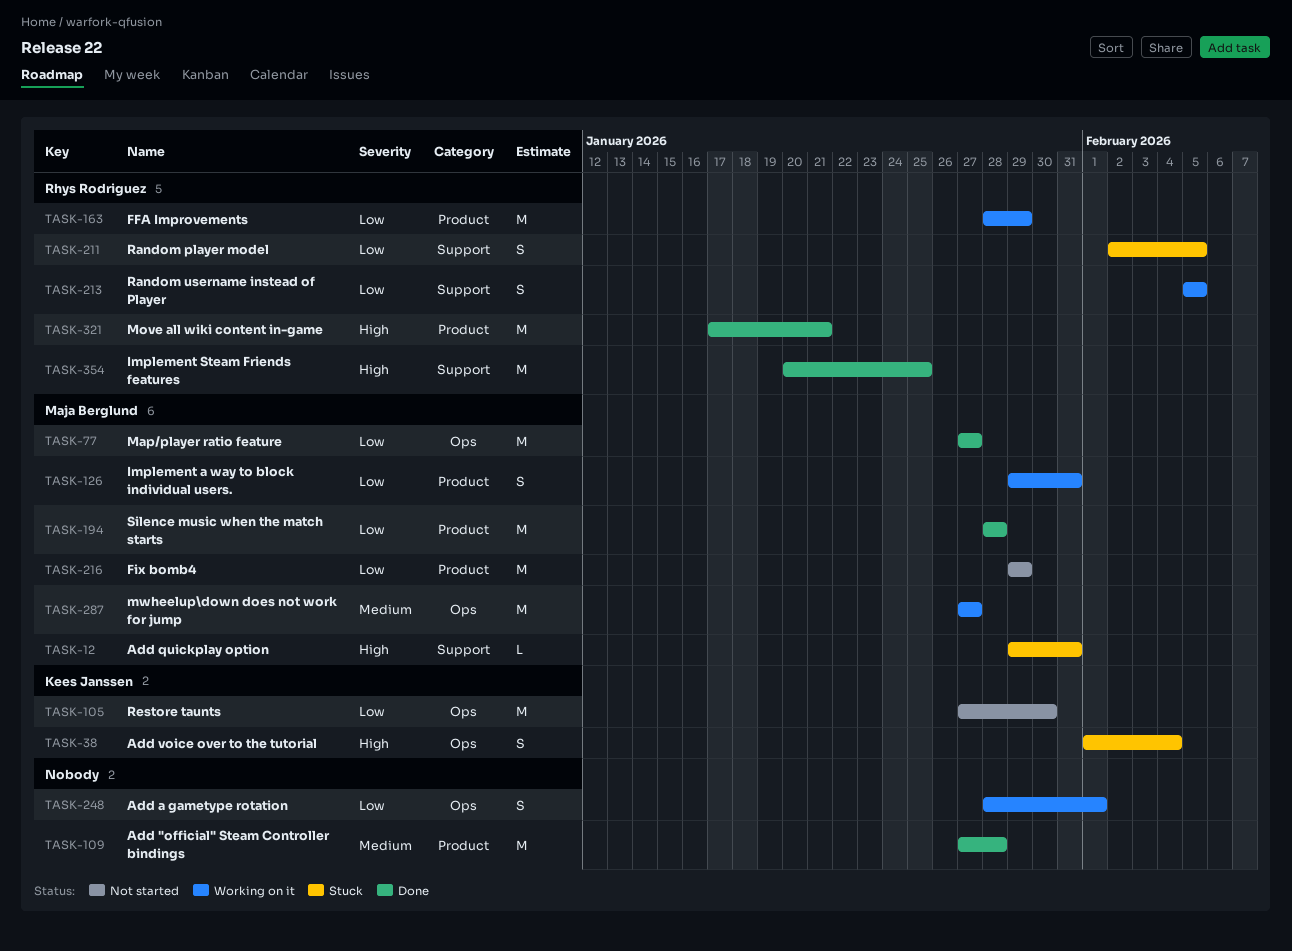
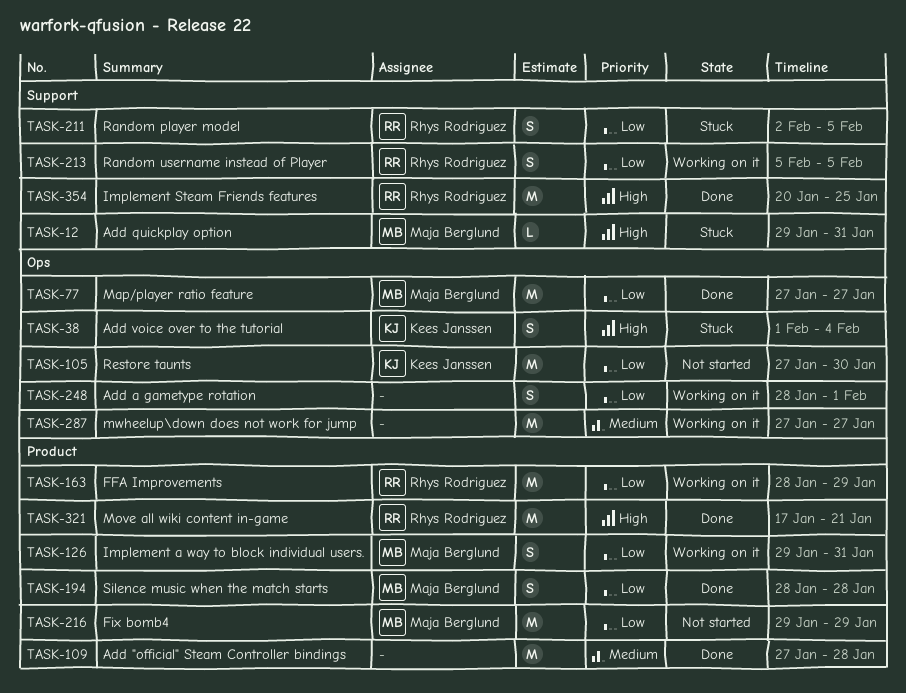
TASK-194, estimate: M -> S
TASK-287, owner: Maja Berglund -> none

